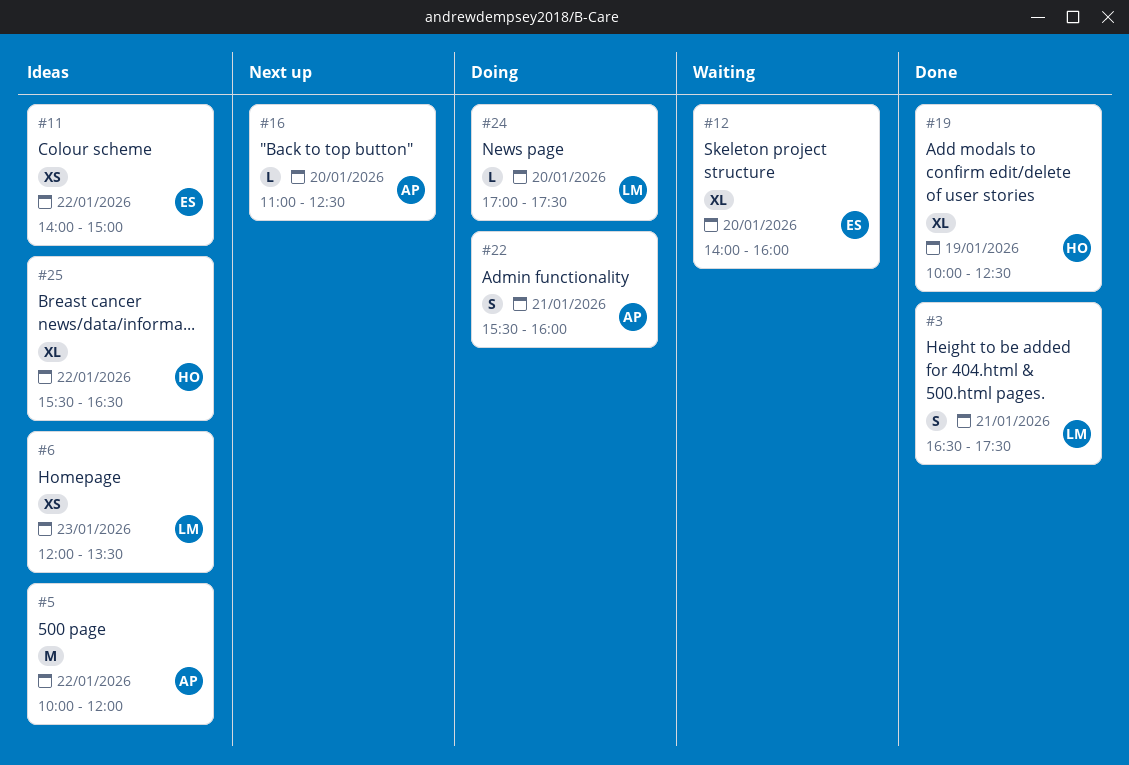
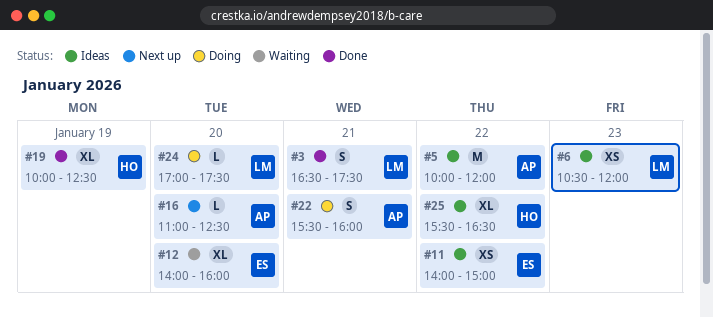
#6, begins: 12:00 -> 10:30
#6, ends: 13:30 -> 12:00

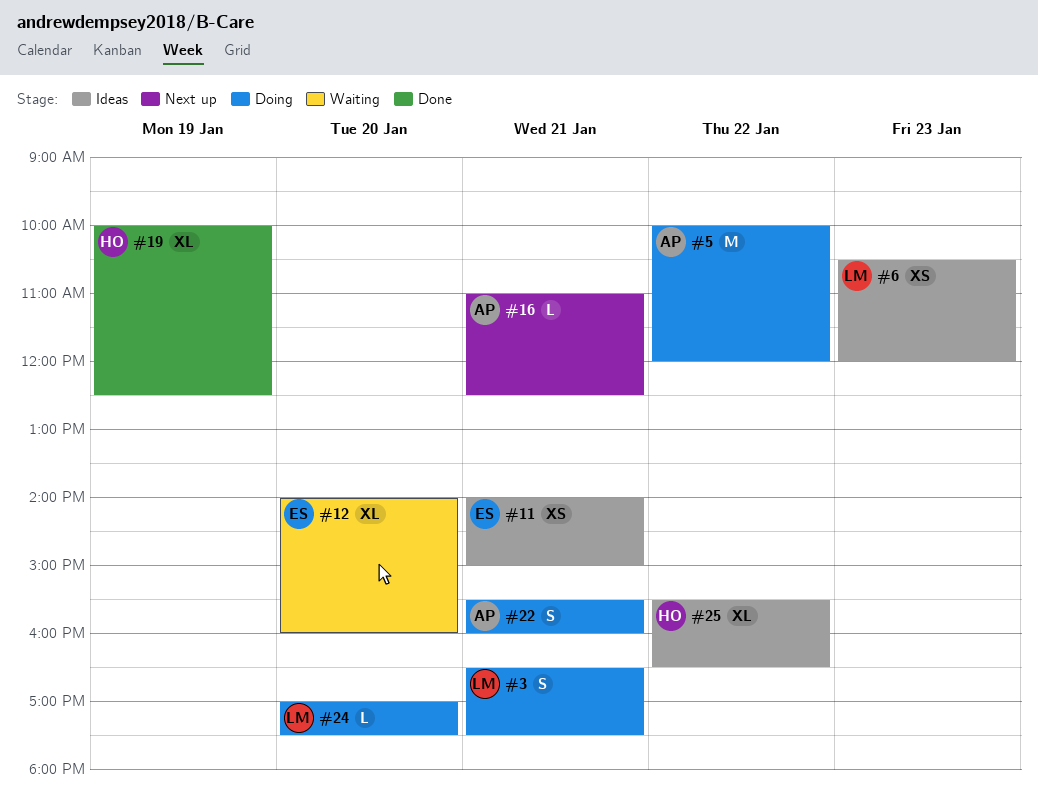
#3, status: Done -> Doing
#5, status: Ideas -> Doing
#11, day: Jan 22 -> Jan 21
#16, day: Jan 20 -> Jan 21

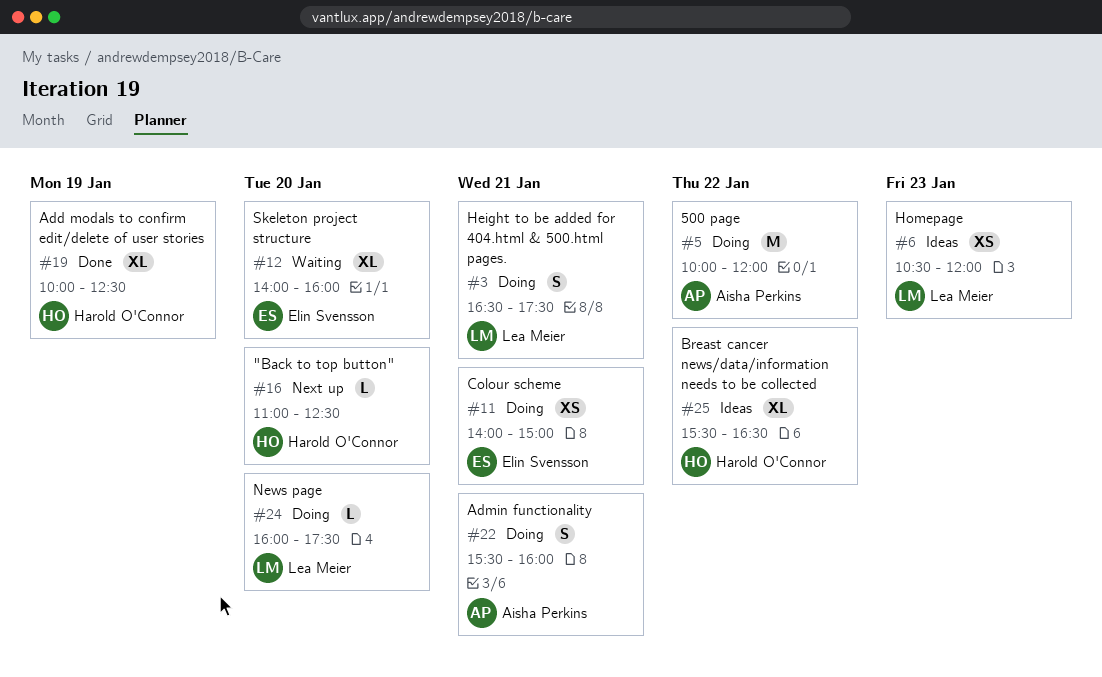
#11, status: Ideas -> Doing
#16, owner: Aisha Perkins -> Harold O'Connor
#16, day: Jan 21 -> Jan 20
#24, begins: 17:00 -> 16:00

